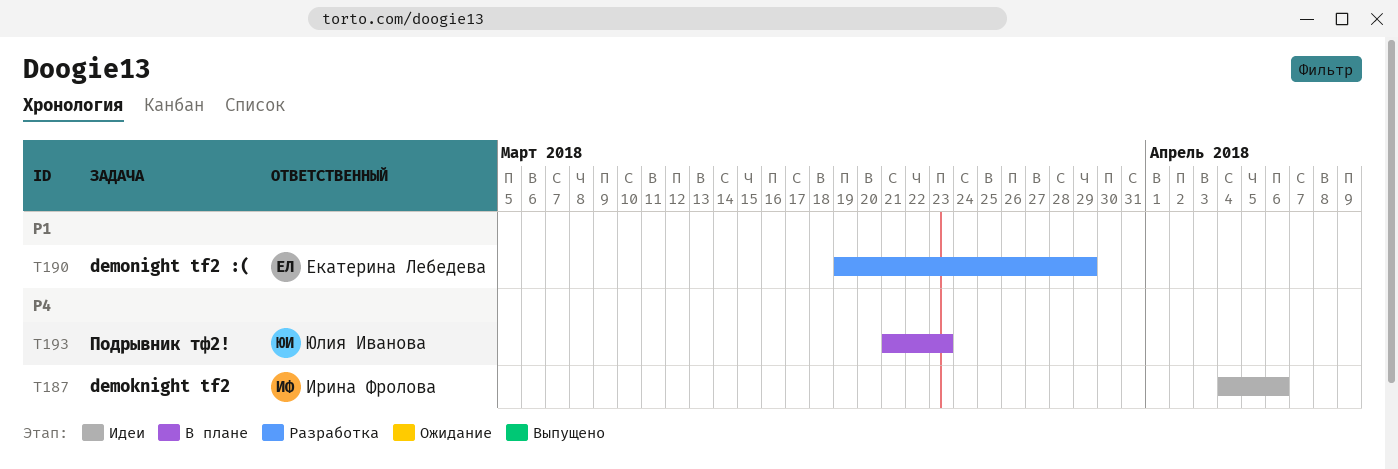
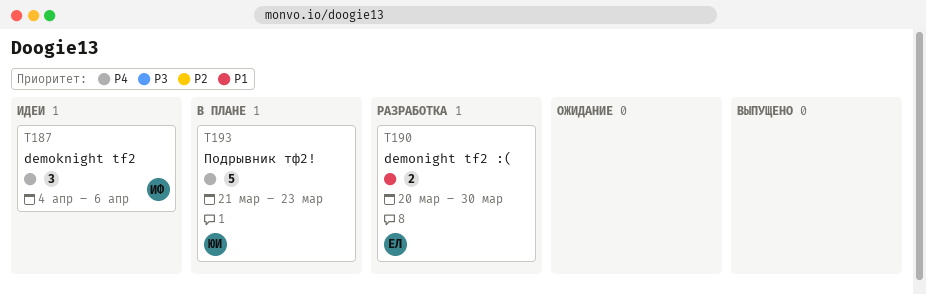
T190, start: Mar 19 -> Mar 20
T190, due: Mar 29 -> Mar 30

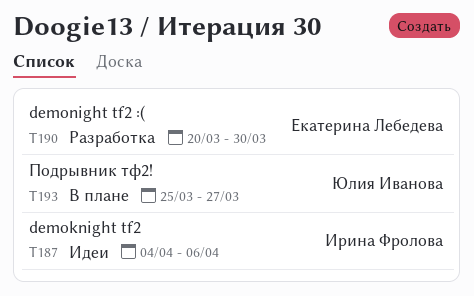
T193, start: Mar 21 -> Mar 25
T193, due: Mar 23 -> Mar 27

